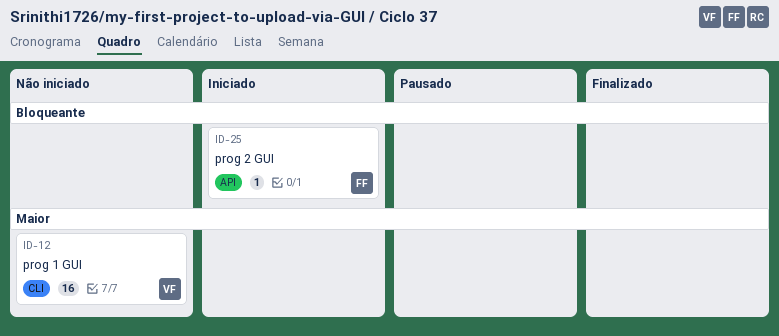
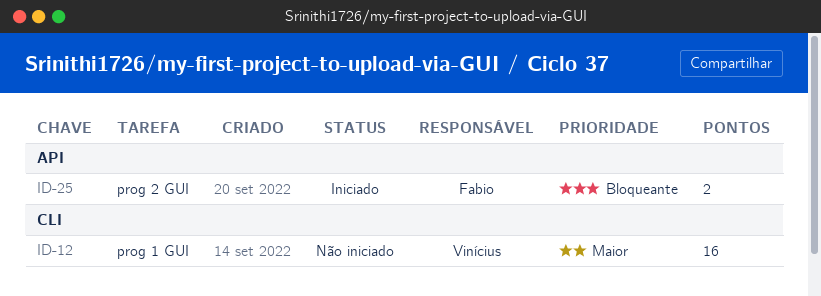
ID-25, estimate: 1 -> 2

